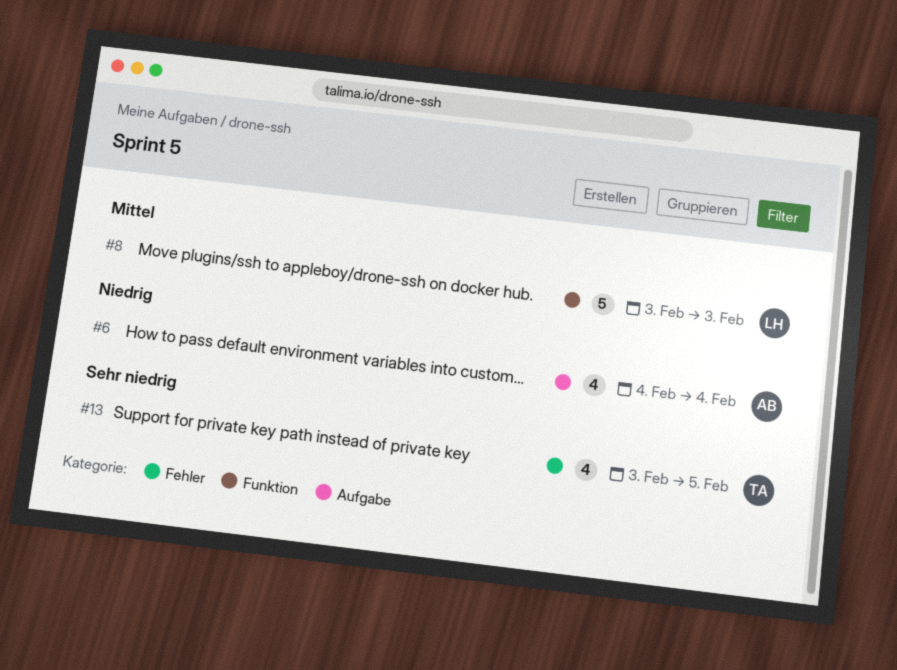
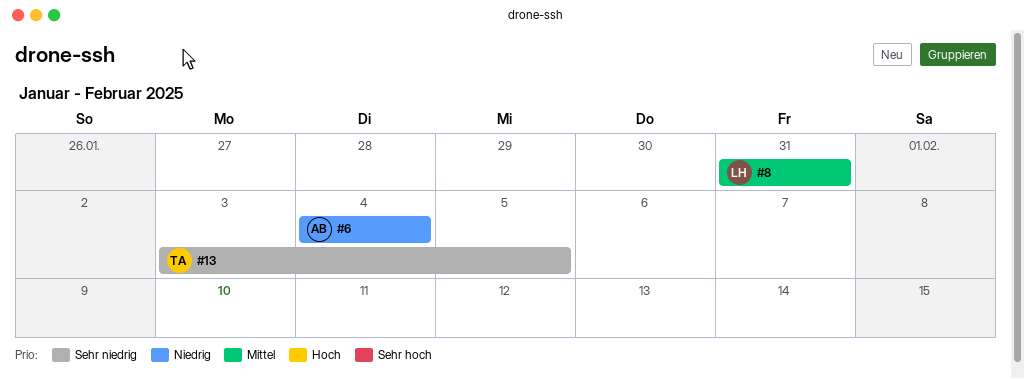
#8, start: Feb 3 -> Jan 31
#8, due: Feb 3 -> Jan 31

